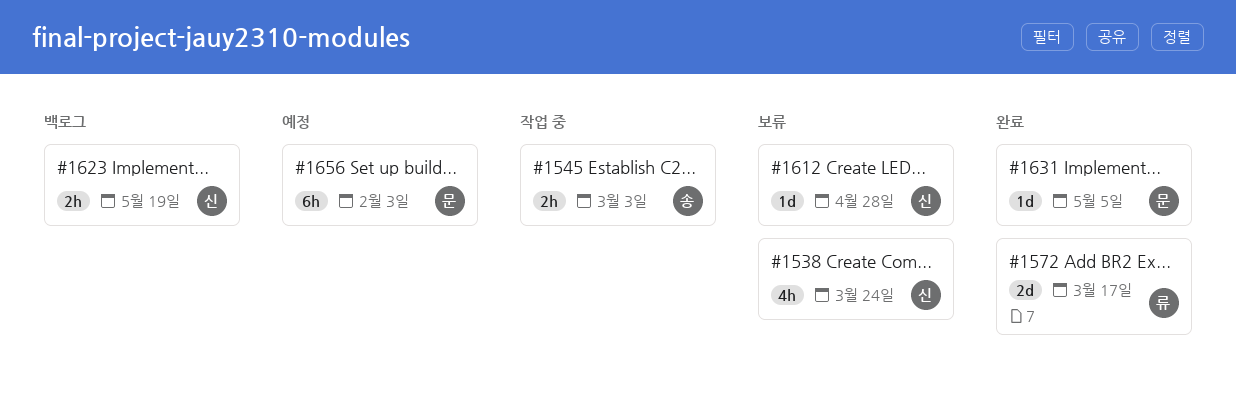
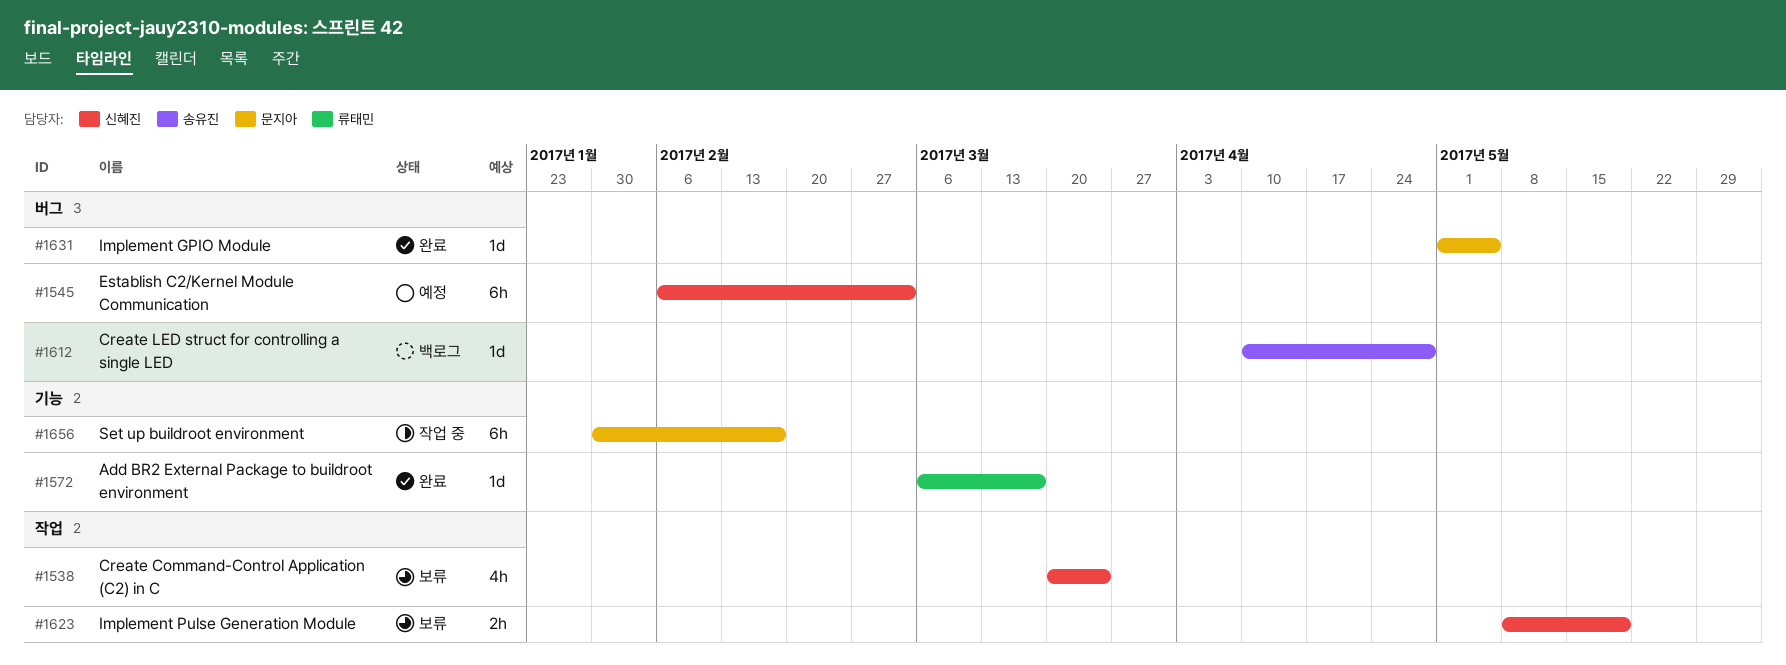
#1545, status: 작업 중 -> 예정
#1545, owner: 송유진 -> 신혜진
#1545, estimate: 2h -> 6h
#1572, estimate: 2d -> 1d
#1612, status: 보류 -> 백로그
#1612, owner: 신혜진 -> 송유진
#1623, status: 백로그 -> 보류
#1656, status: 예정 -> 작업 중
#1656, due: Feb 3 -> Feb 17

